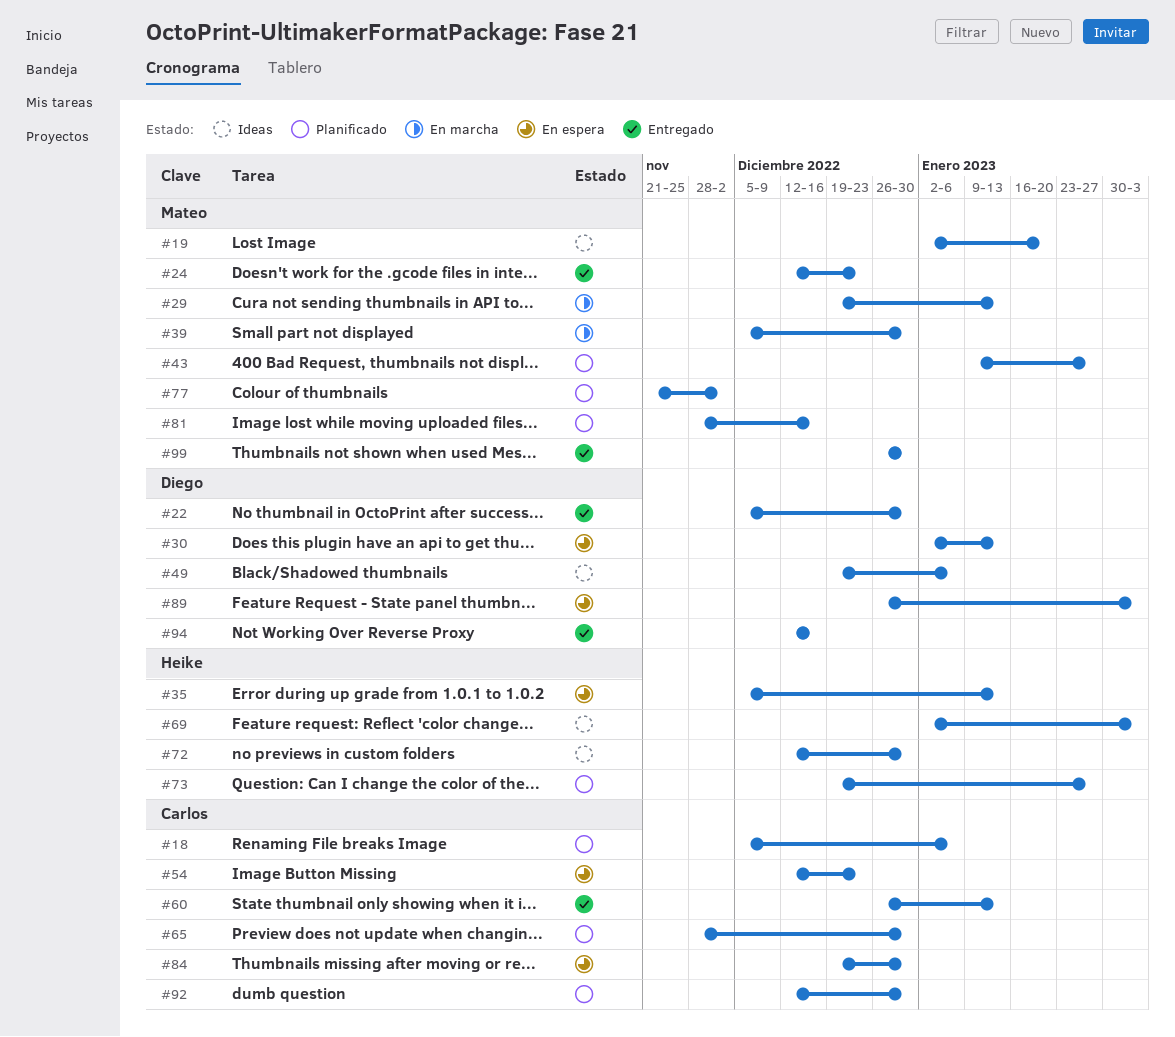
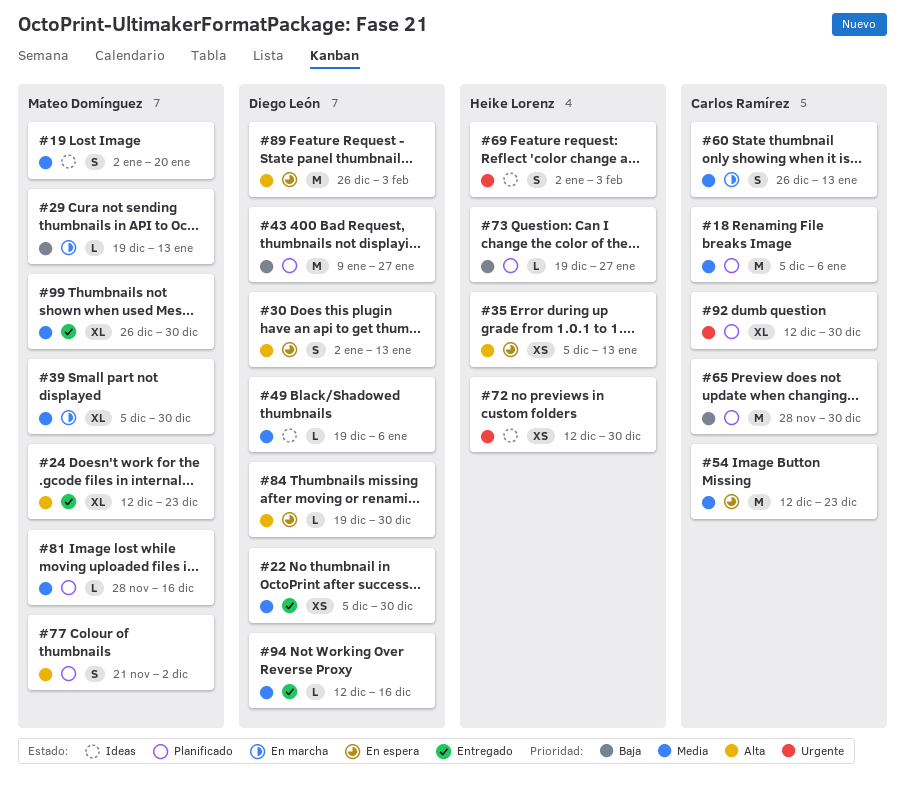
#43, owner: Mateo Domínguez -> Diego León
#60, status: Entregado -> En marcha
#84, owner: Carlos Ramírez -> Diego León

